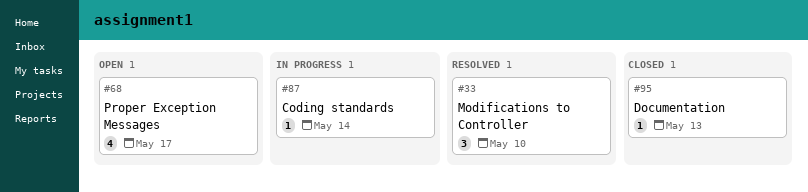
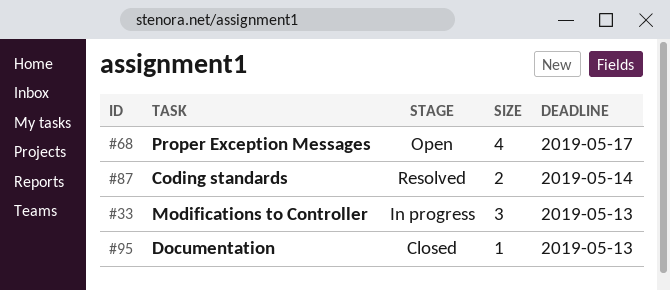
#33, status: Resolved -> In progress
#33, due: May 10 -> May 13
#87, status: In progress -> Resolved
#87, estimate: 1 -> 2

